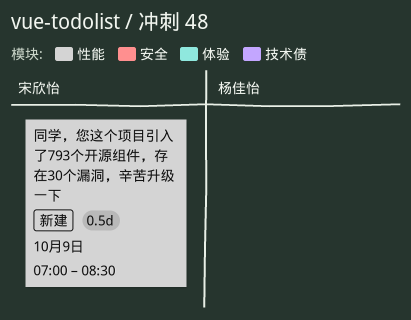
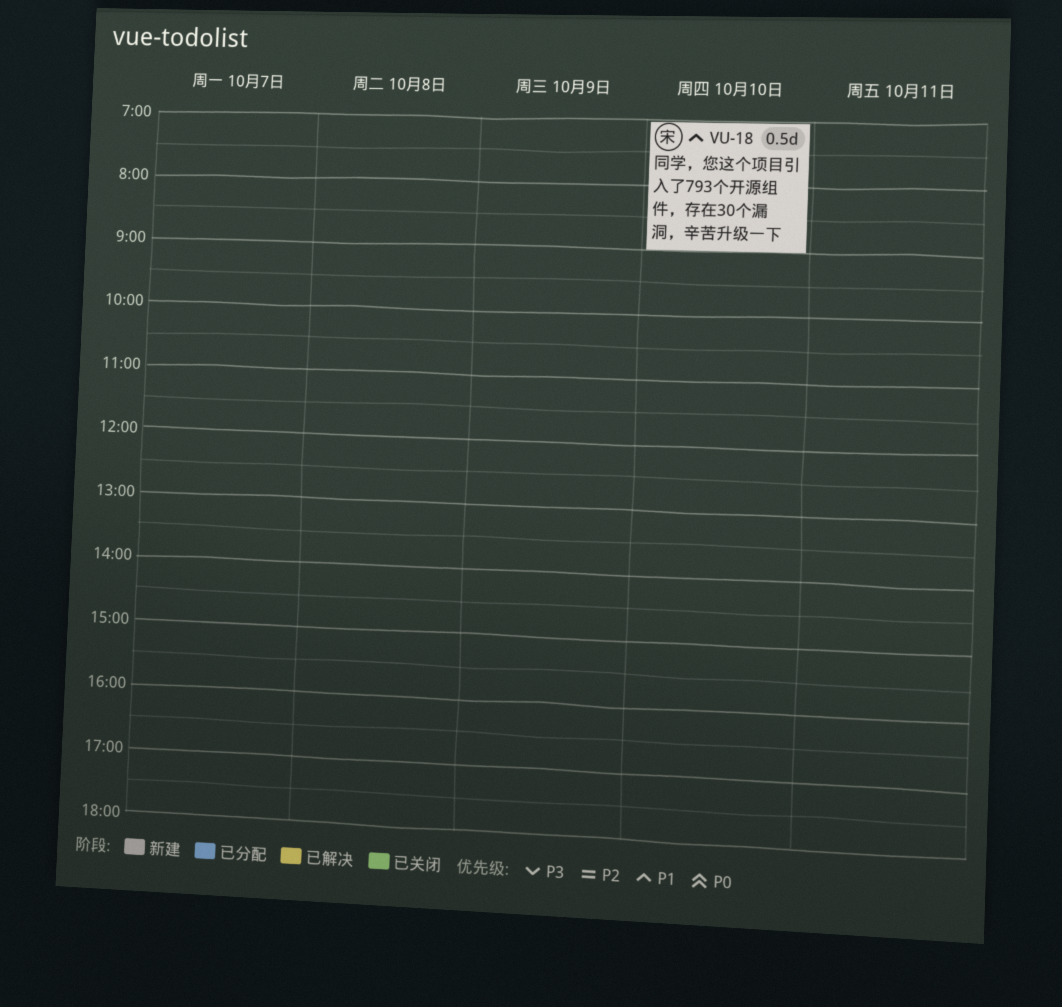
同学，您这个项目引入了793个开源组件，存在30个漏洞，辛苦升级一下, day: Oct 9 -> Oct 10
同学，您这个项目引入了793个开源组件，存在30个漏洞，辛苦升级一下, ends: 08:30 -> 09:00

